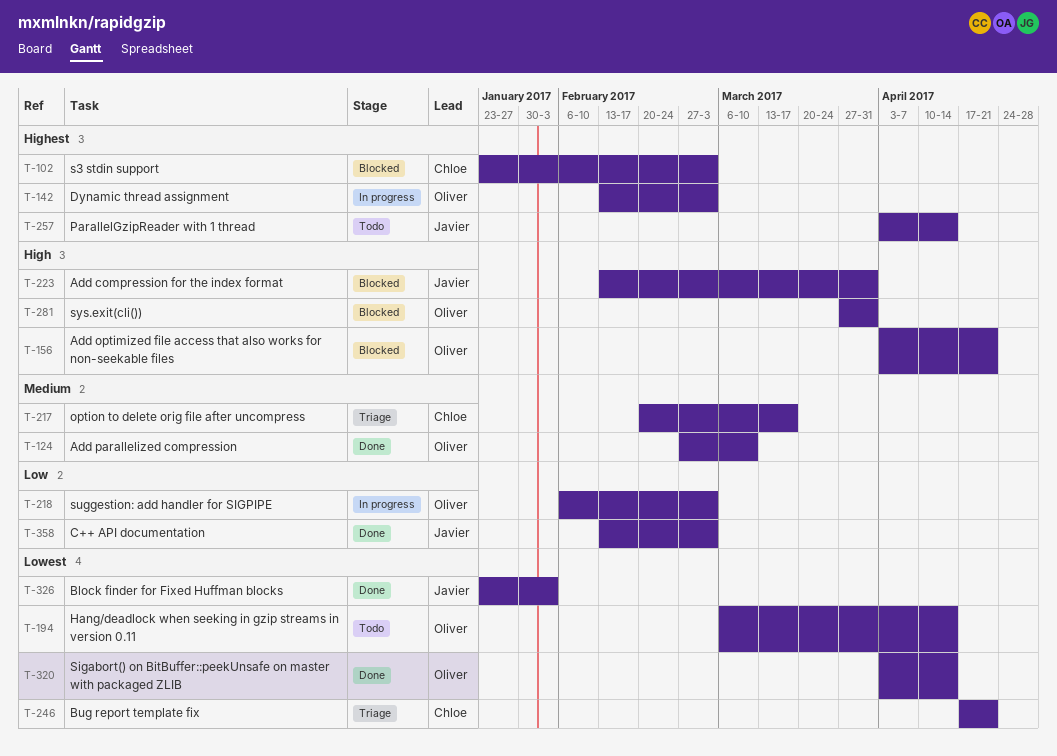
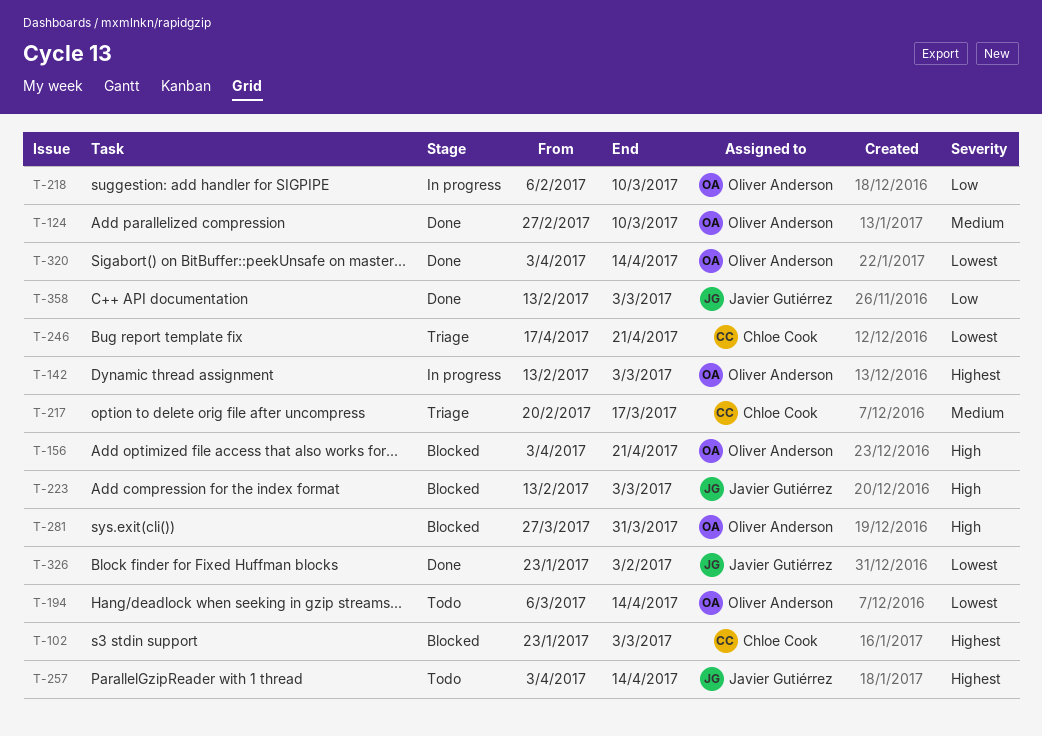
T-218, due: Mar 3 -> Mar 10
T-223, due: Mar 31 -> Mar 3

